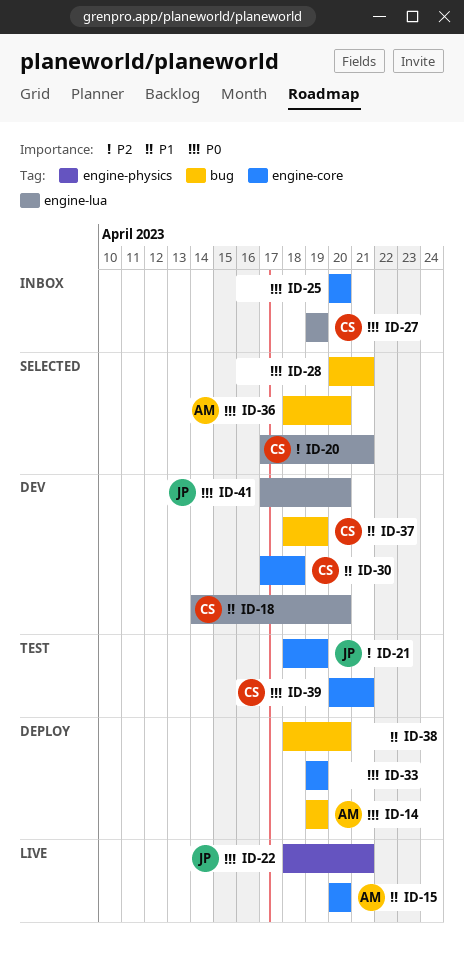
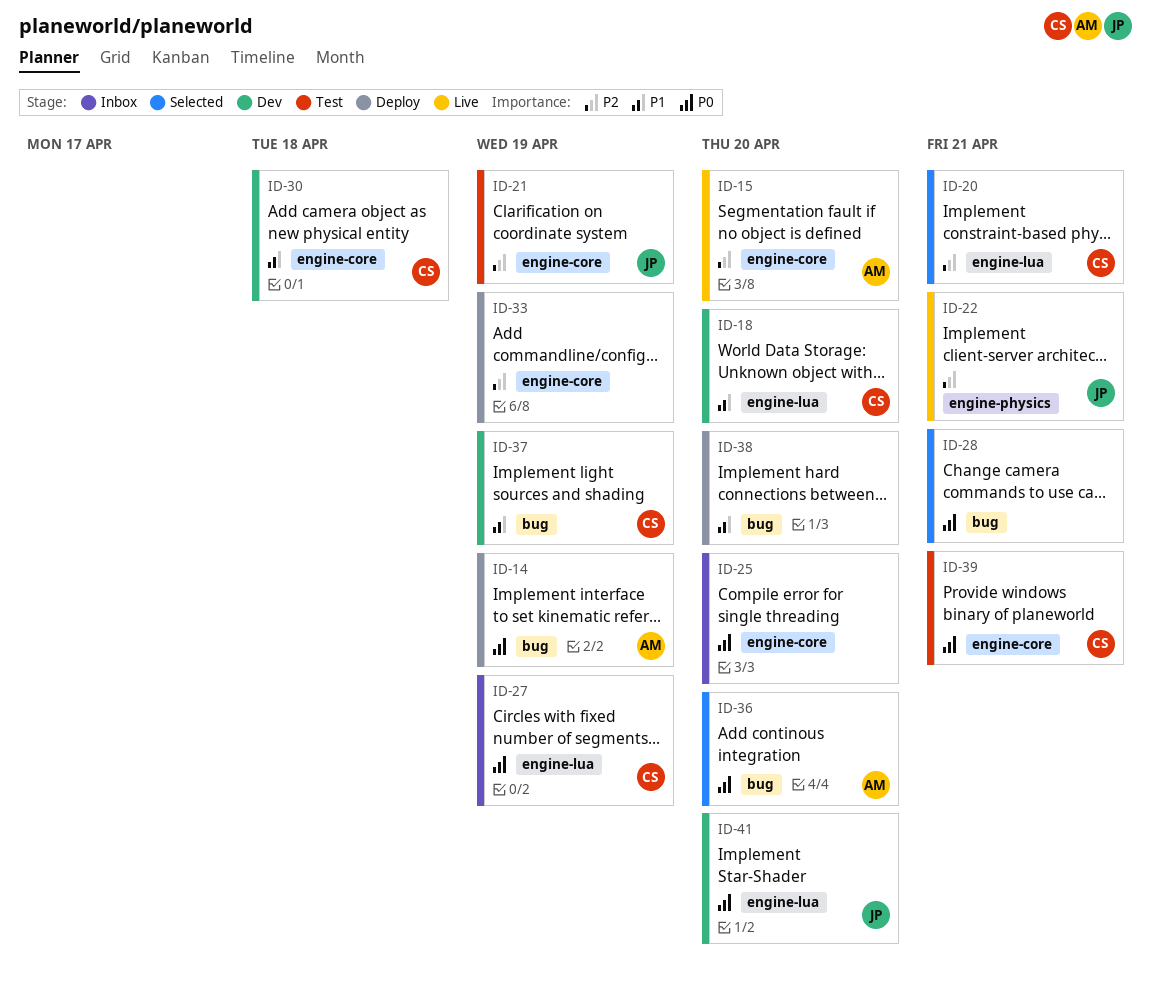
ID-15, priority: P1 -> P2
ID-22, priority: P0 -> P2
ID-33, priority: P0 -> P2

